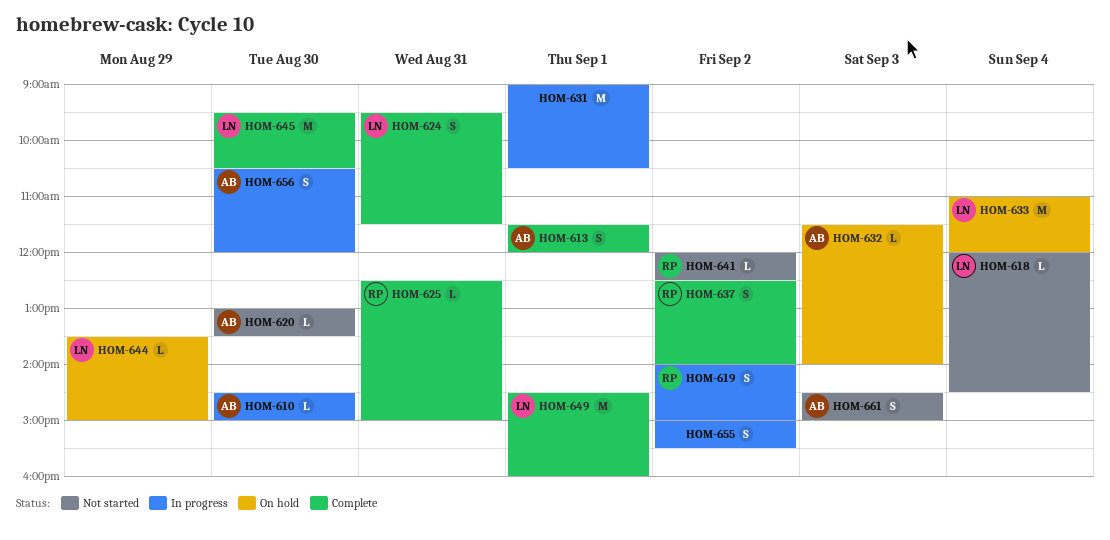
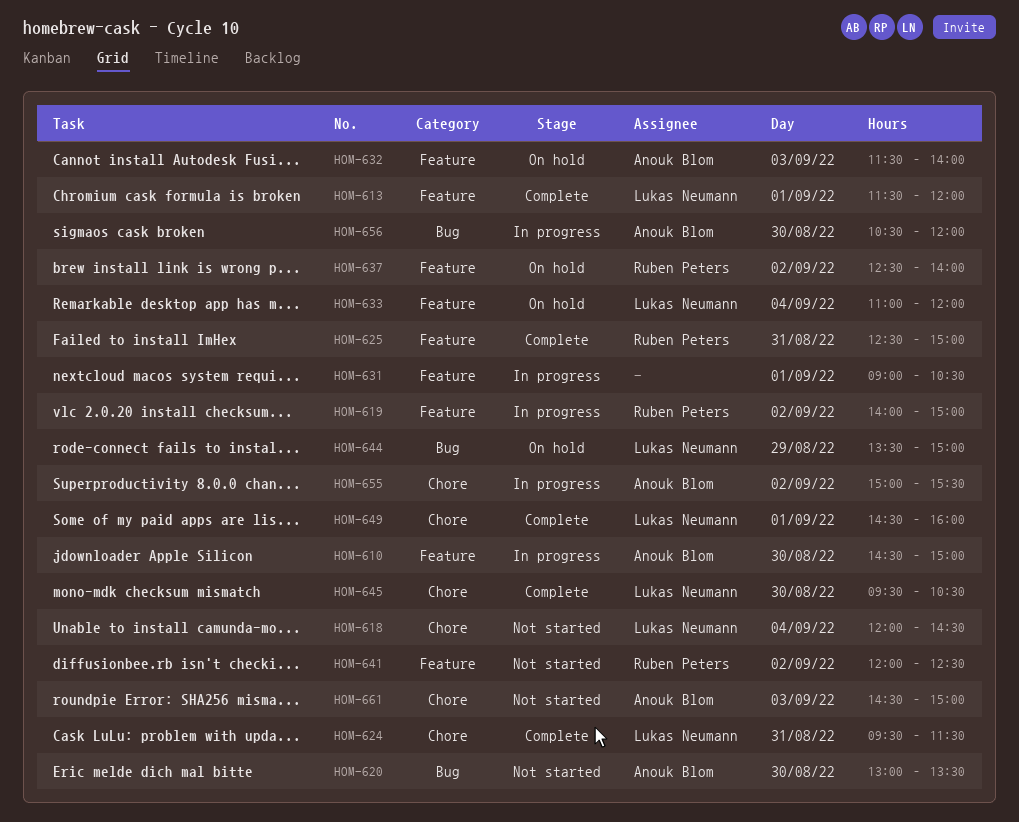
HOM-613, owner: Anouk Blom -> Lukas Neumann
HOM-637, status: Complete -> On hold
HOM-655, owner: none -> Anouk Blom

